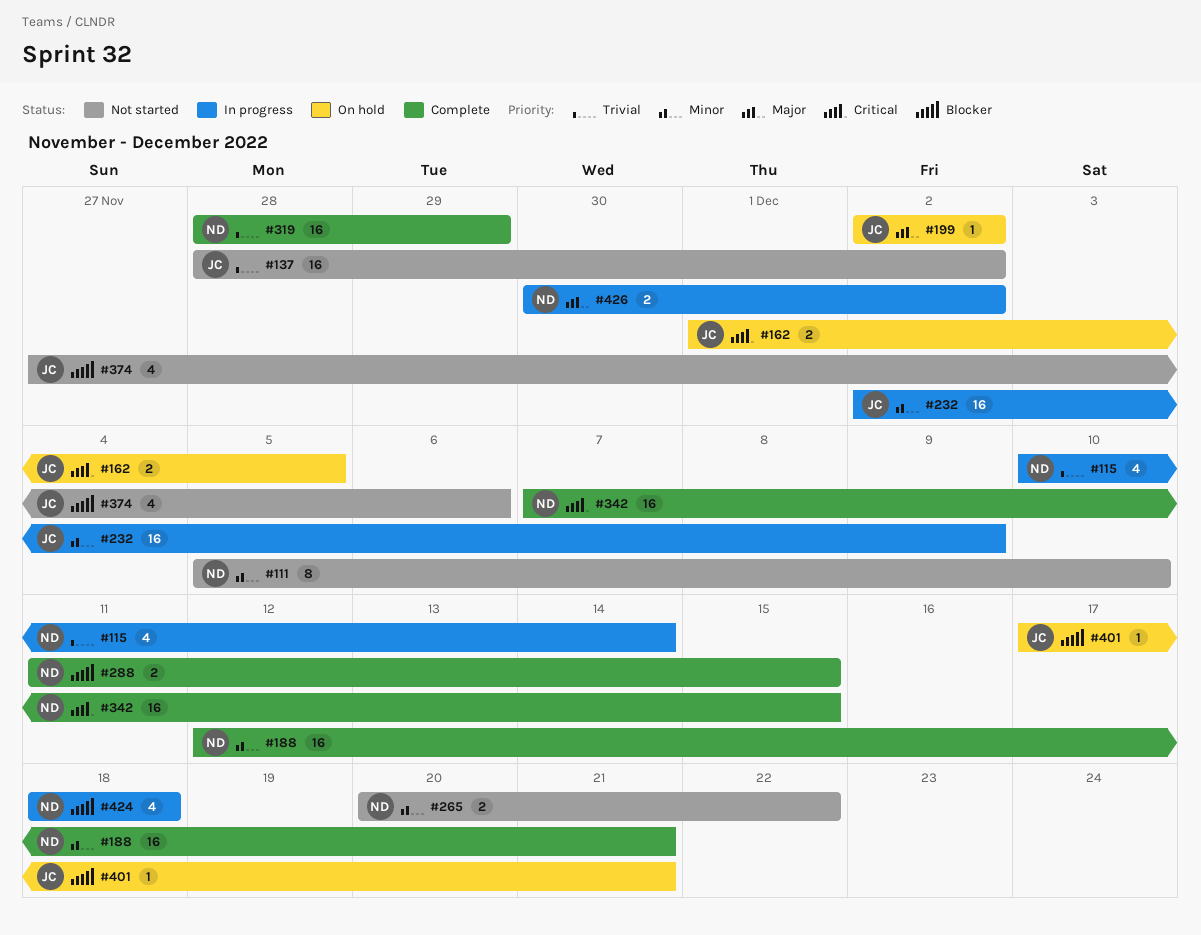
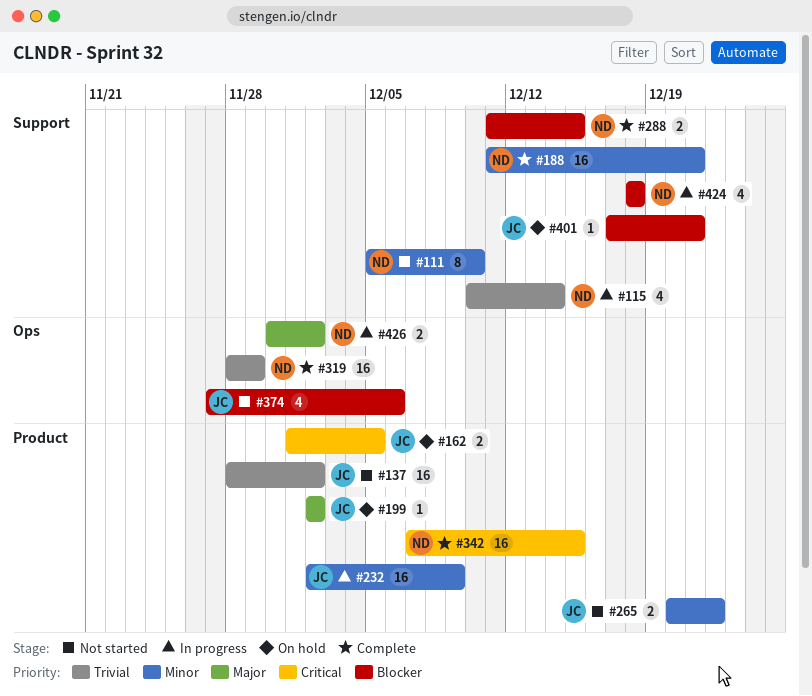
#188, start: Dec 12 -> Dec 11
#265, owner: ND -> JC

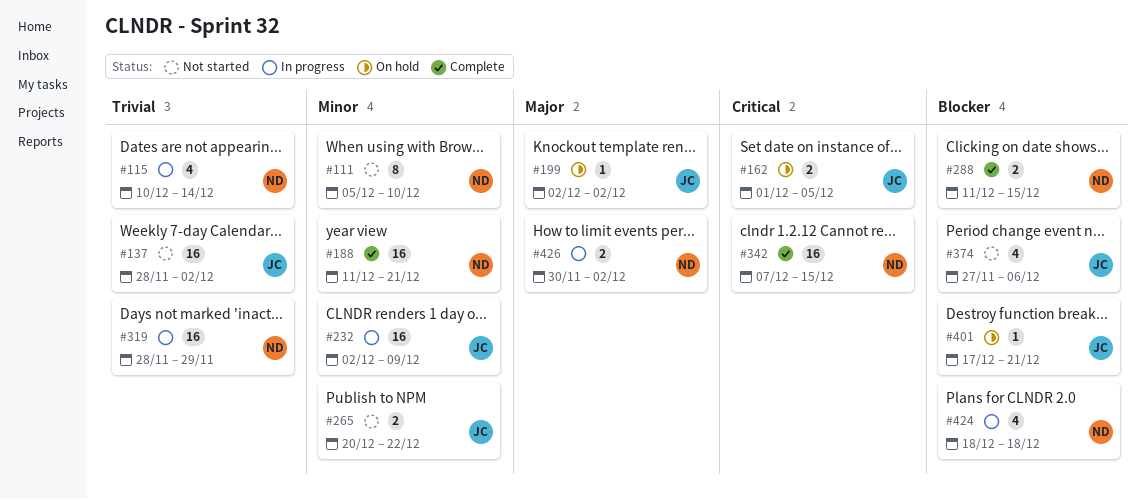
#319, status: Complete -> In progress

